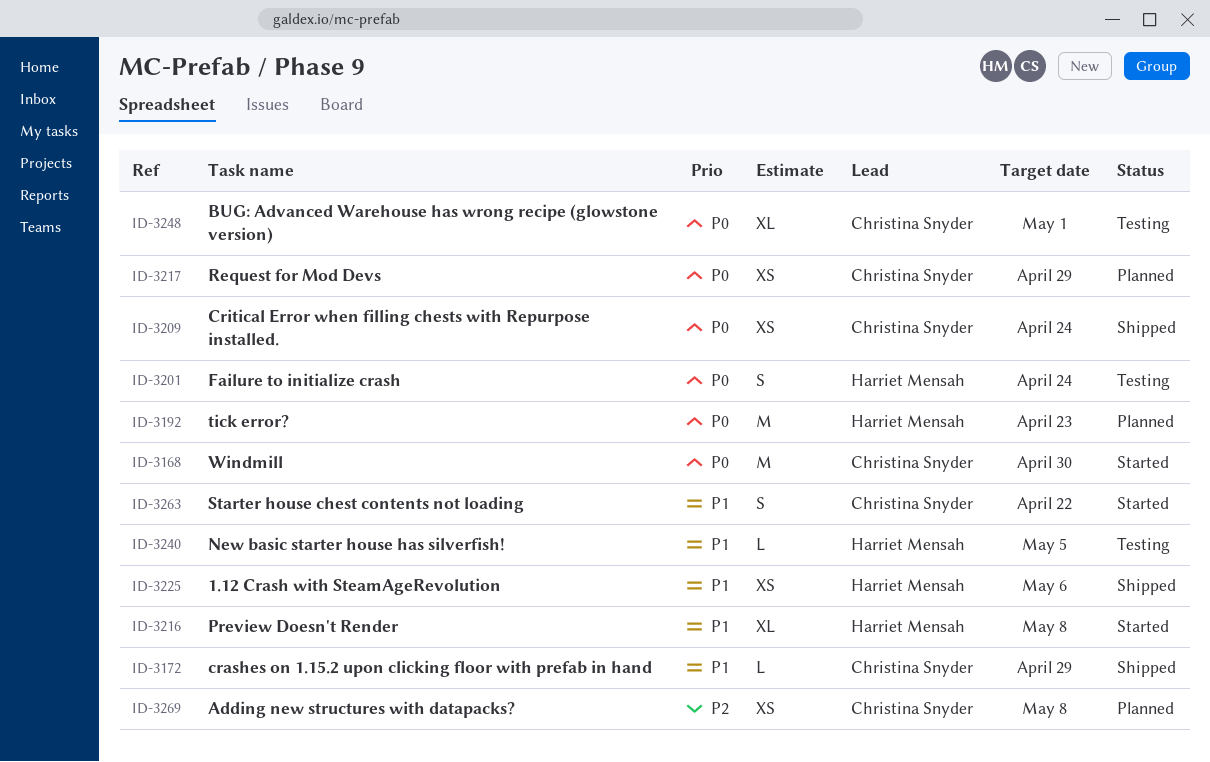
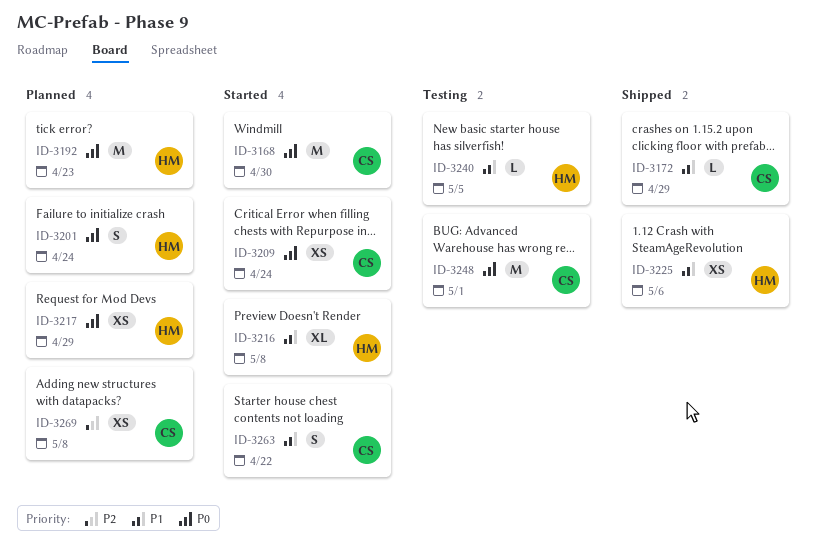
ID-3201, status: Testing -> Planned
ID-3209, status: Shipped -> Started
ID-3217, owner: Christina Snyder -> Harriet Mensah
ID-3248, estimate: XL -> M

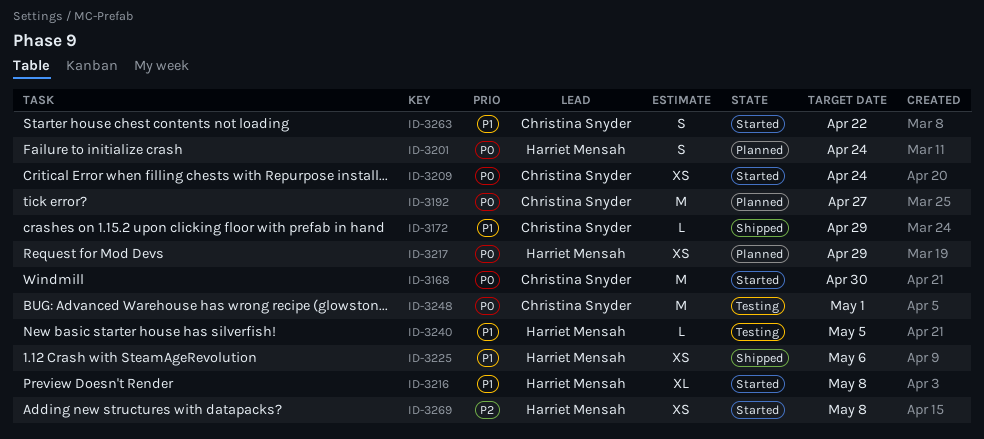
ID-3192, owner: Harriet Mensah -> Christina Snyder
ID-3192, due: Apr 23 -> Apr 27
ID-3269, status: Planned -> Started
ID-3269, owner: Christina Snyder -> Harriet Mensah

